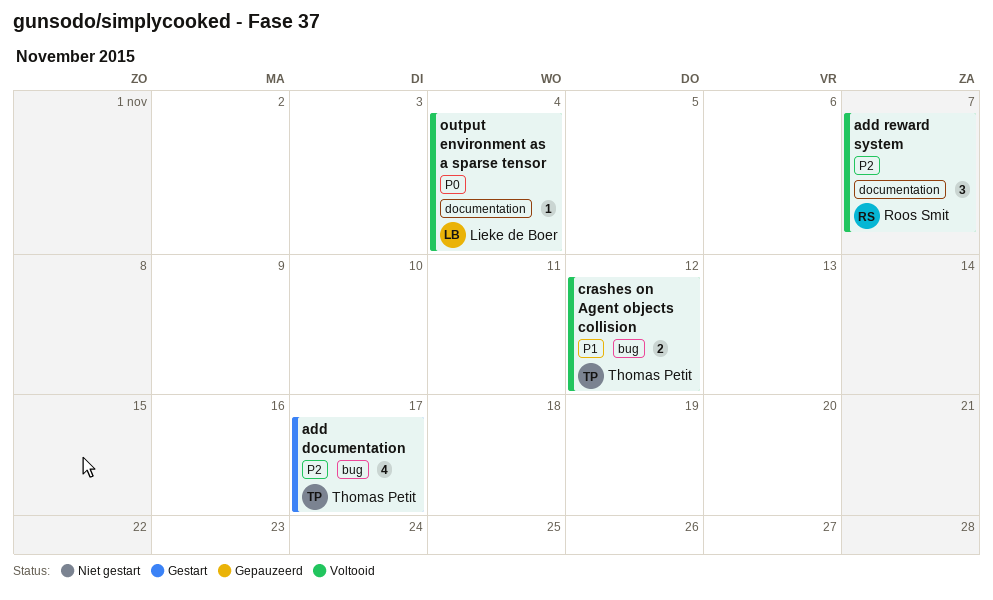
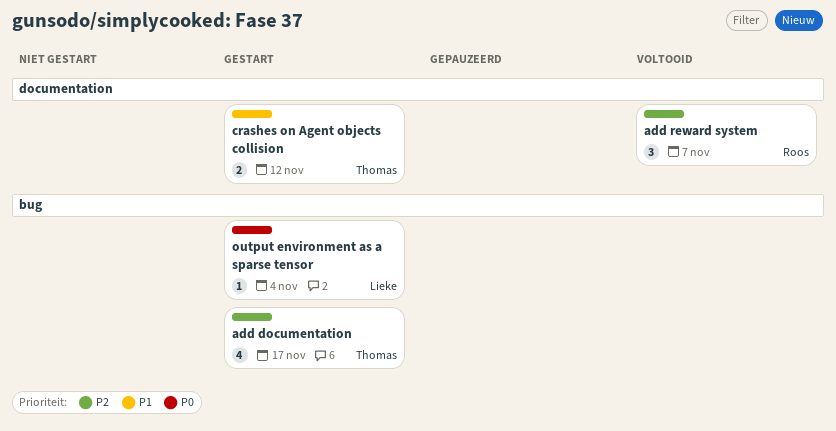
crashes on Agent objects collision, status: Voltooid -> Gestart
crashes on Agent objects collision, label: bug -> documentation
output environment as a sparse tensor, status: Voltooid -> Gestart
output environment as a sparse tensor, label: documentation -> bug

